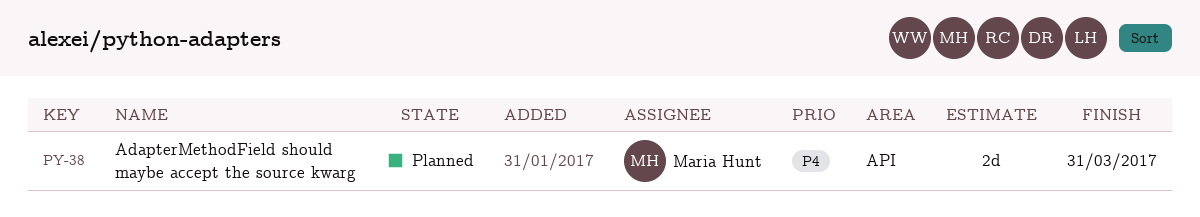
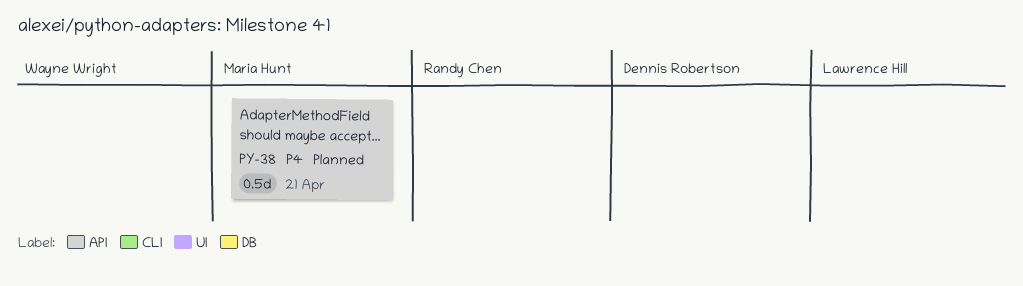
PY-38, estimate: 2d -> 0.5d
PY-38, due: Mar 31 -> Apr 21

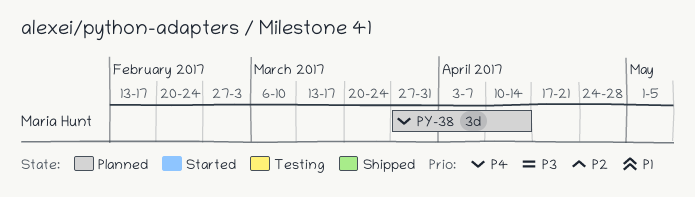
PY-38, estimate: 0.5d -> 3d
PY-38, due: Apr 21 -> Apr 14

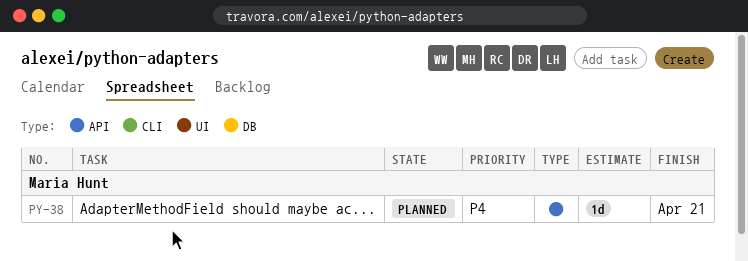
PY-38, estimate: 3d -> 1d
PY-38, due: Apr 14 -> Apr 21

